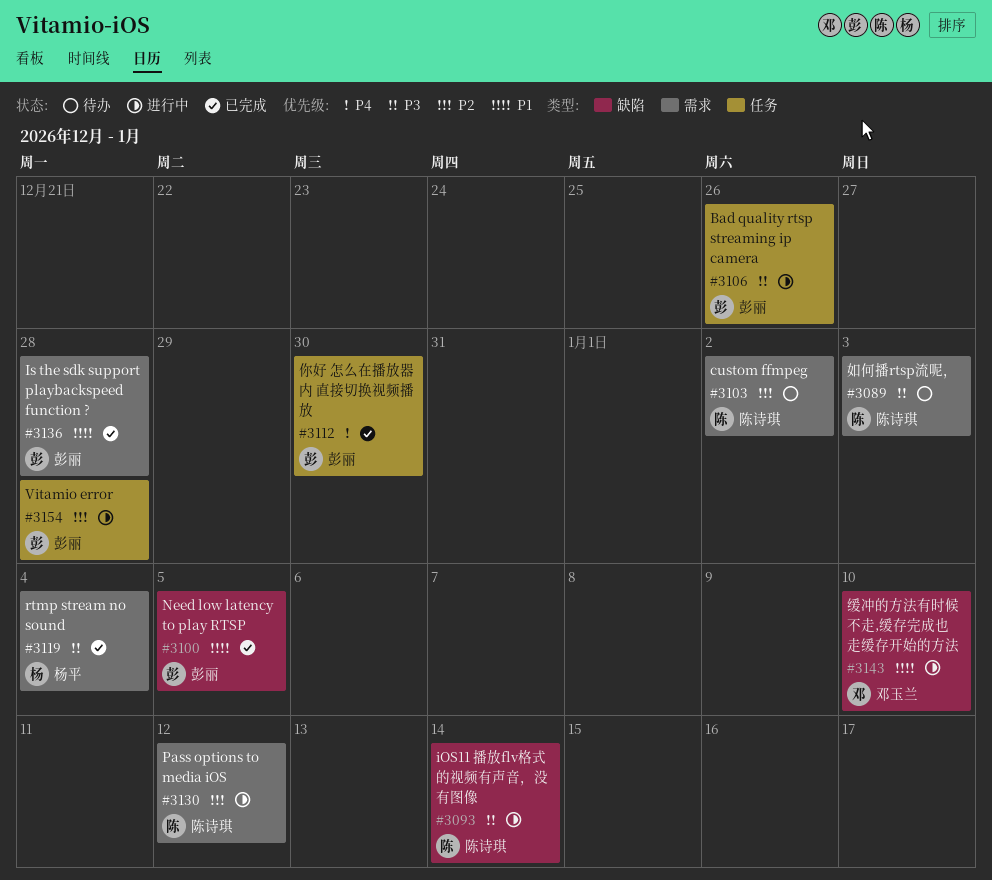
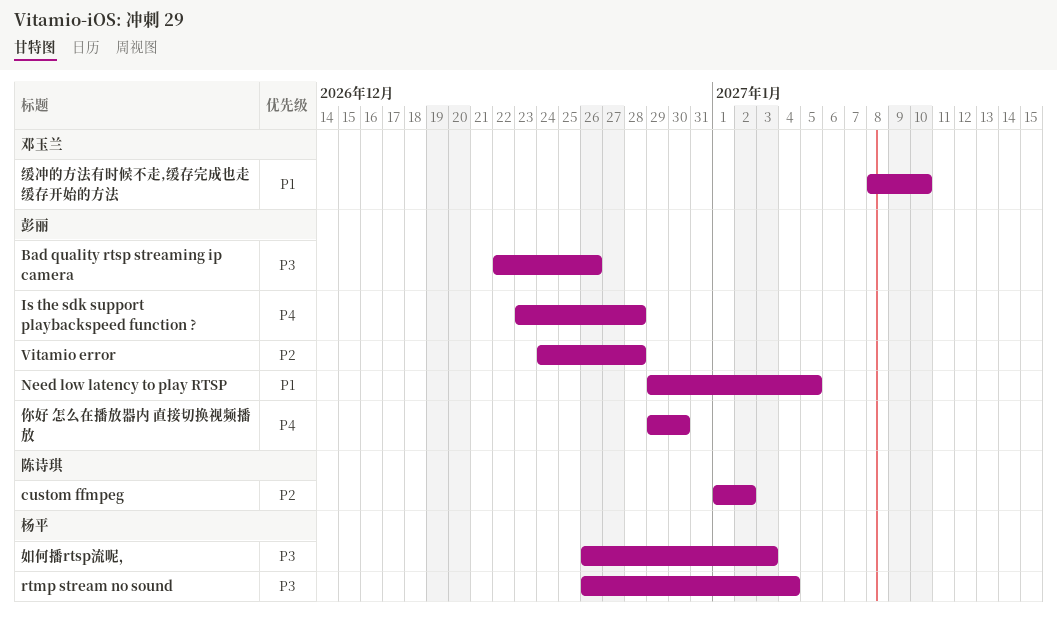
iOS11 播放flv格式的视频有声音，没有图像: present -> none
Is the sdk support playbackspeed function ?, priority: P1 -> P4
Pass options to media iOS: present -> none
如何播rtsp流呢，, owner: 陈诗琪 -> 杨平

